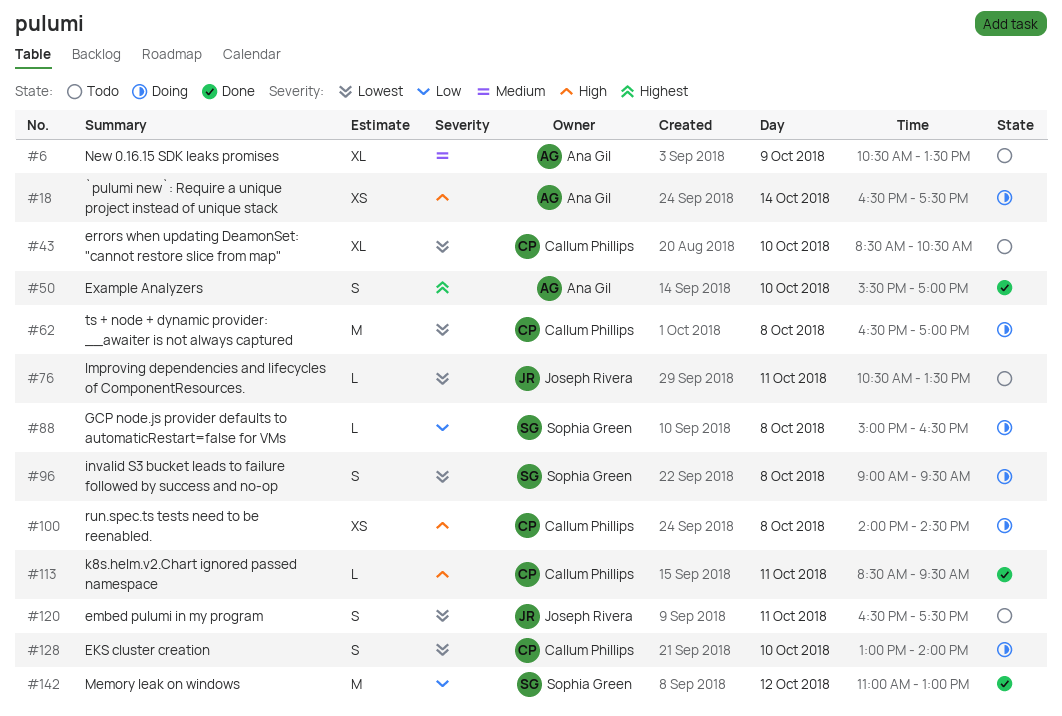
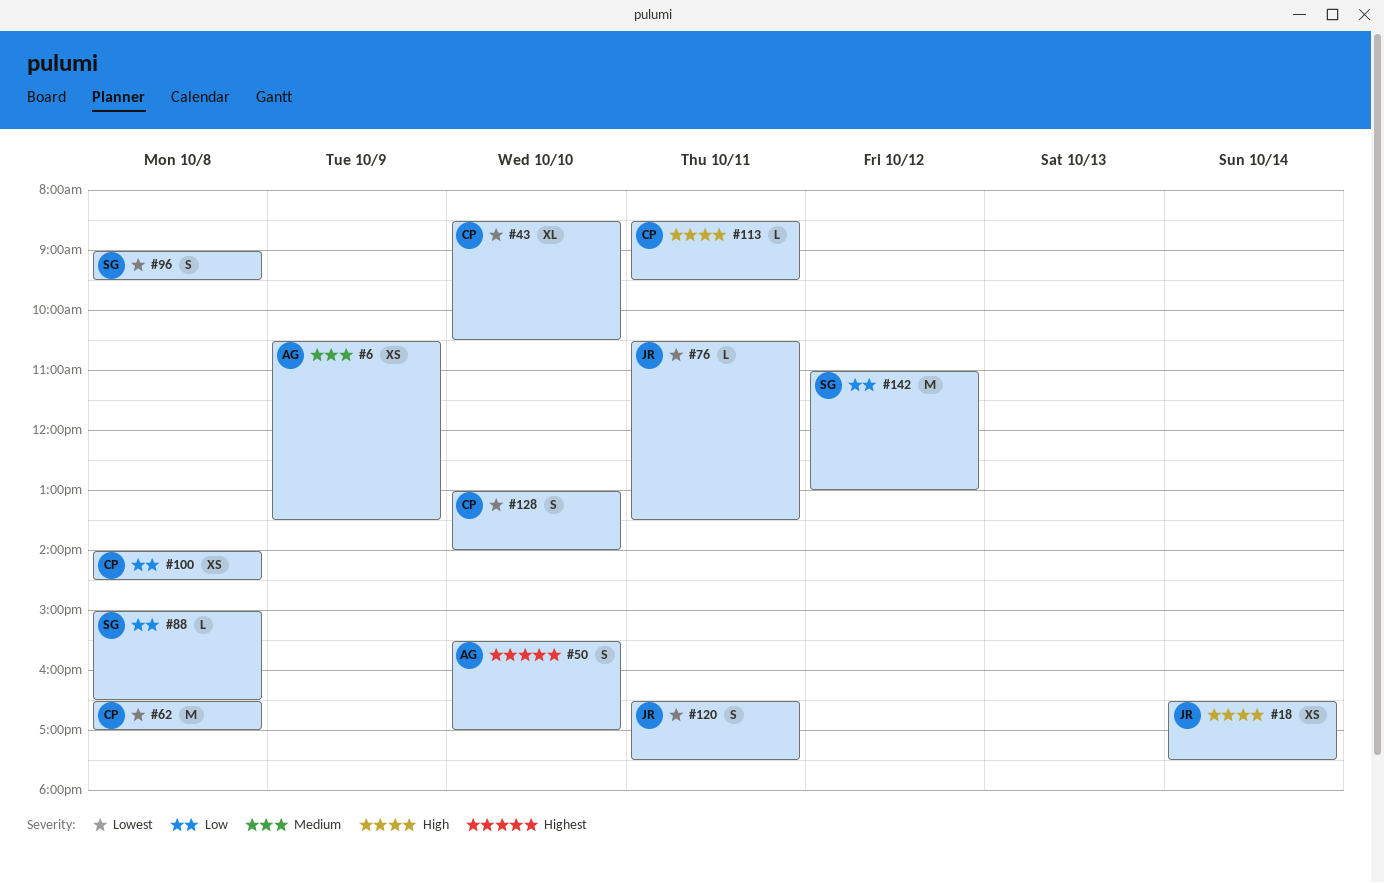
#6, estimate: XL -> XS
#18, owner: Ana Gil -> Joseph Rivera
#100, priority: High -> Low

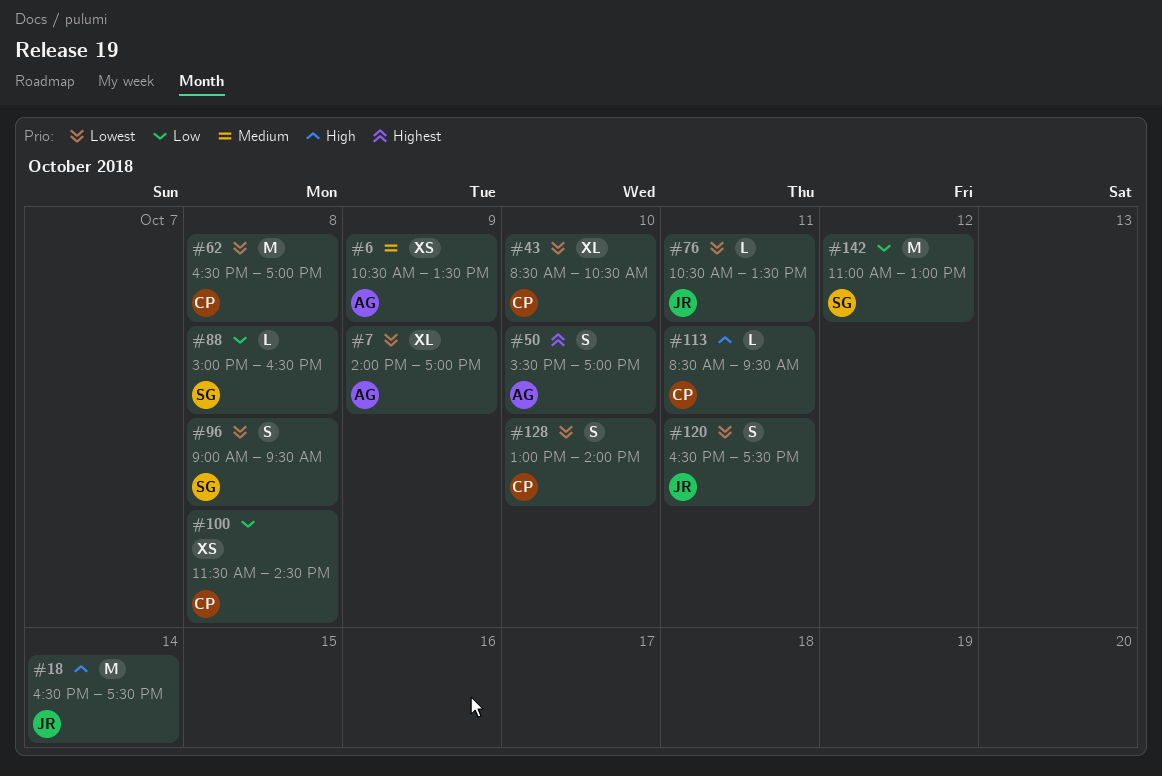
#7: none -> present
#18, estimate: XS -> M
#100, begins: 14:00 -> 11:30

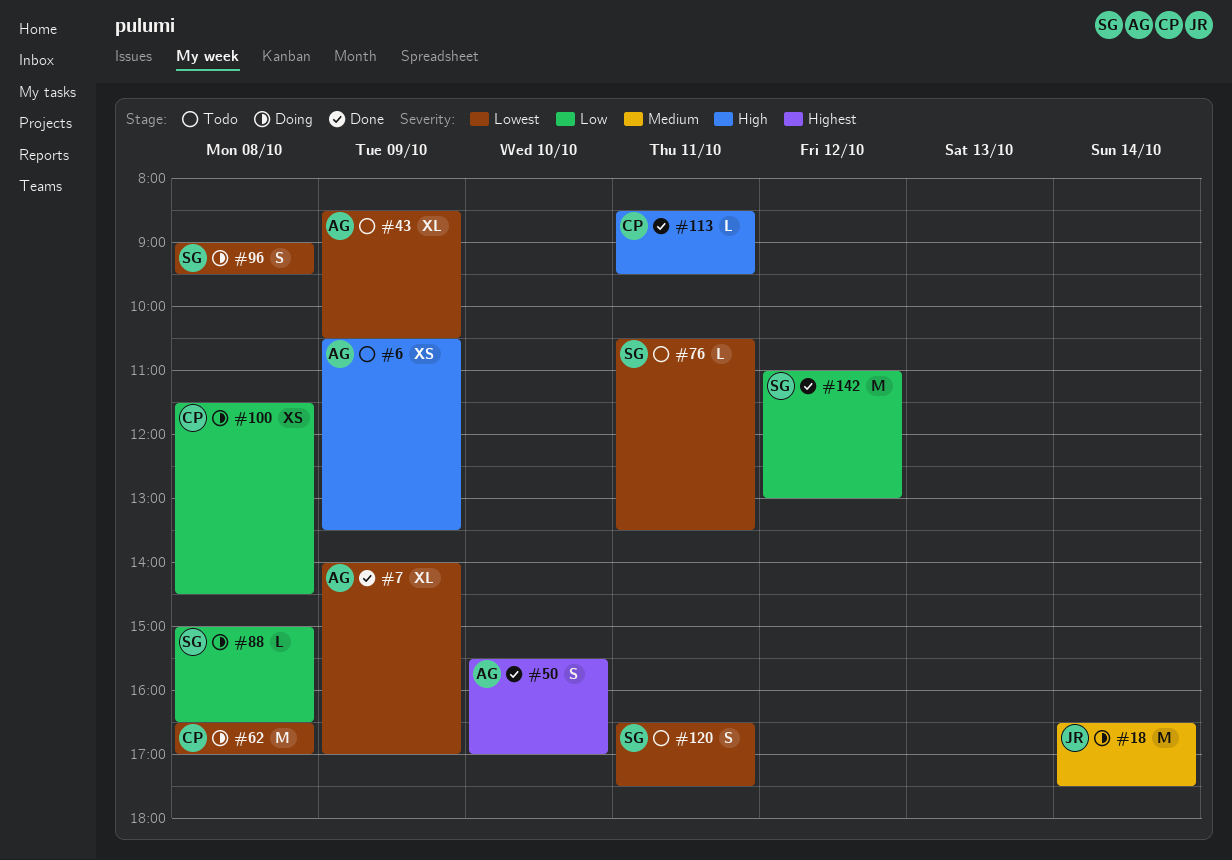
#6, priority: Medium -> High
#18, priority: High -> Medium
#43, owner: CP -> AG
#43, day: Oct 10 -> Oct 9
#76, owner: JR -> SG
#120, owner: JR -> SG
#128: present -> none

